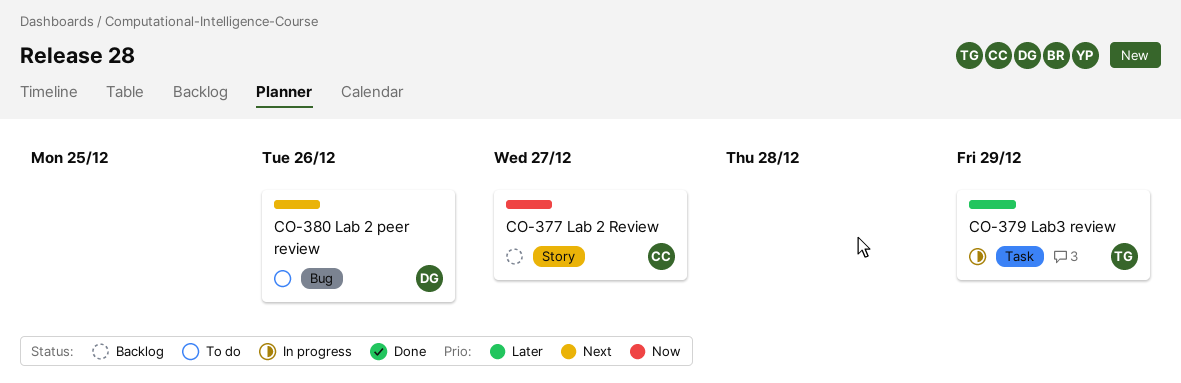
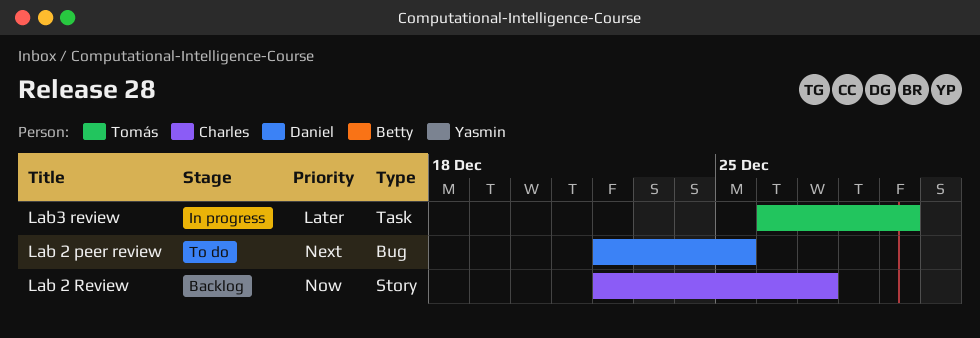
Lab 2 peer review, due: Dec 26 -> Dec 25

